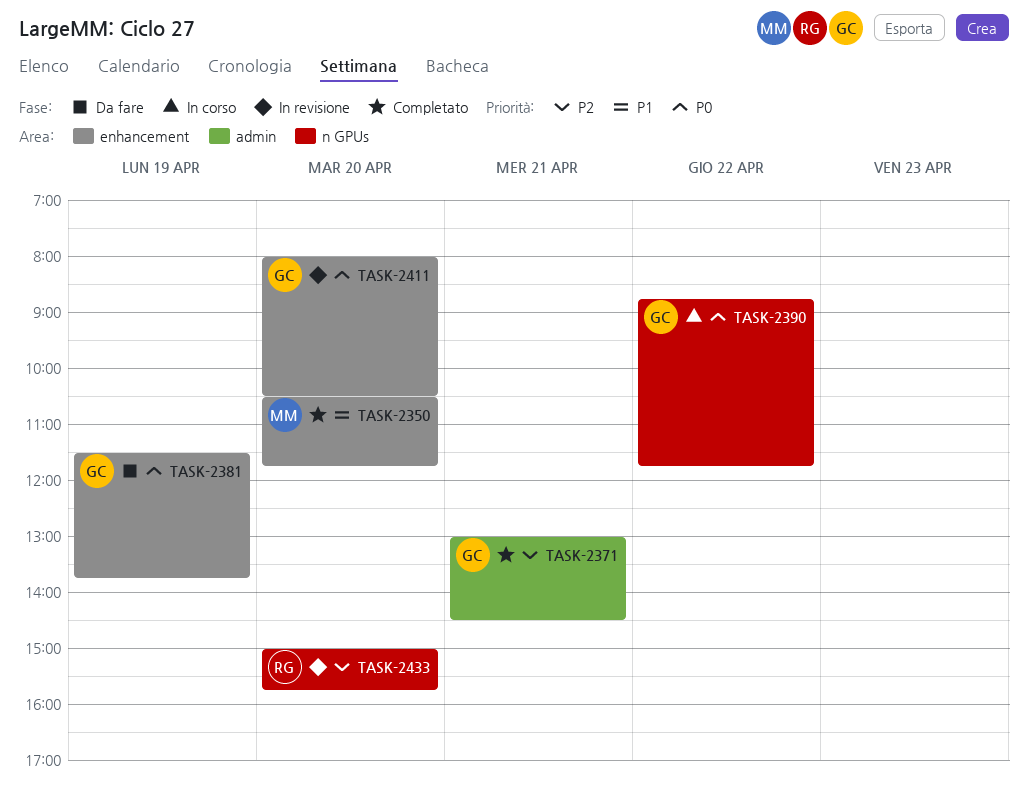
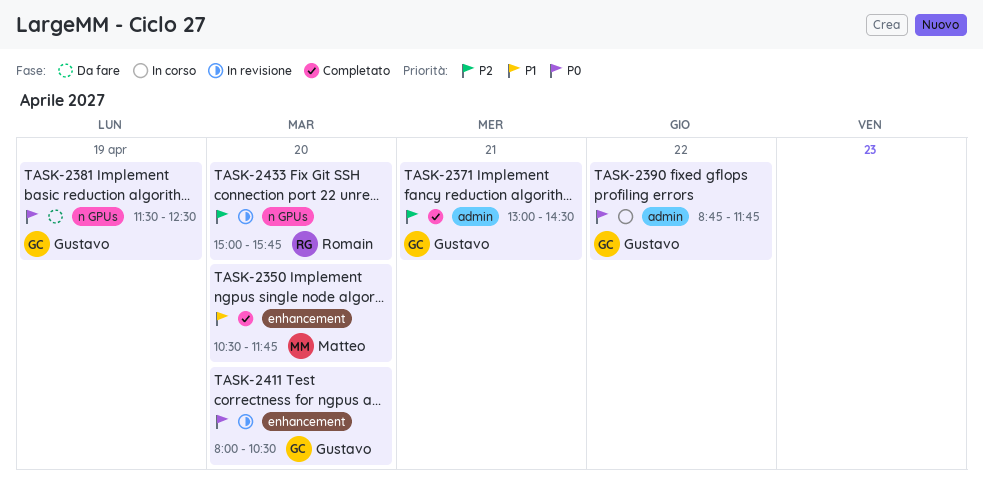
TASK-2381, label: enhancement -> n GPUs
TASK-2381, ends: 13:45 -> 12:30
TASK-2390, label: n GPUs -> admin

